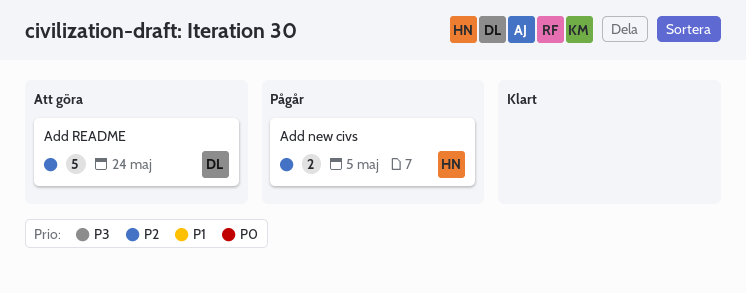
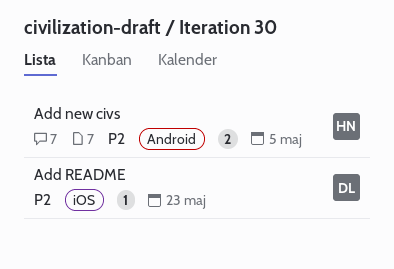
Add README, estimate: 5 -> 1
Add README, due: May 24 -> May 23

